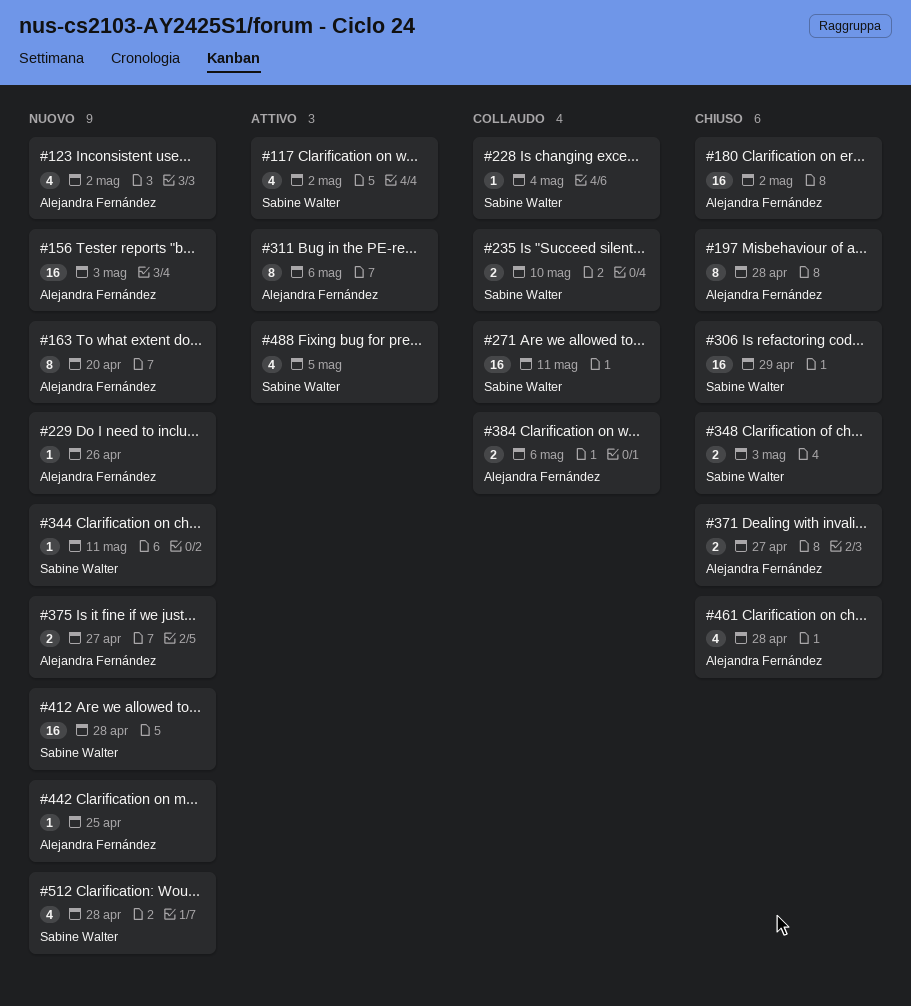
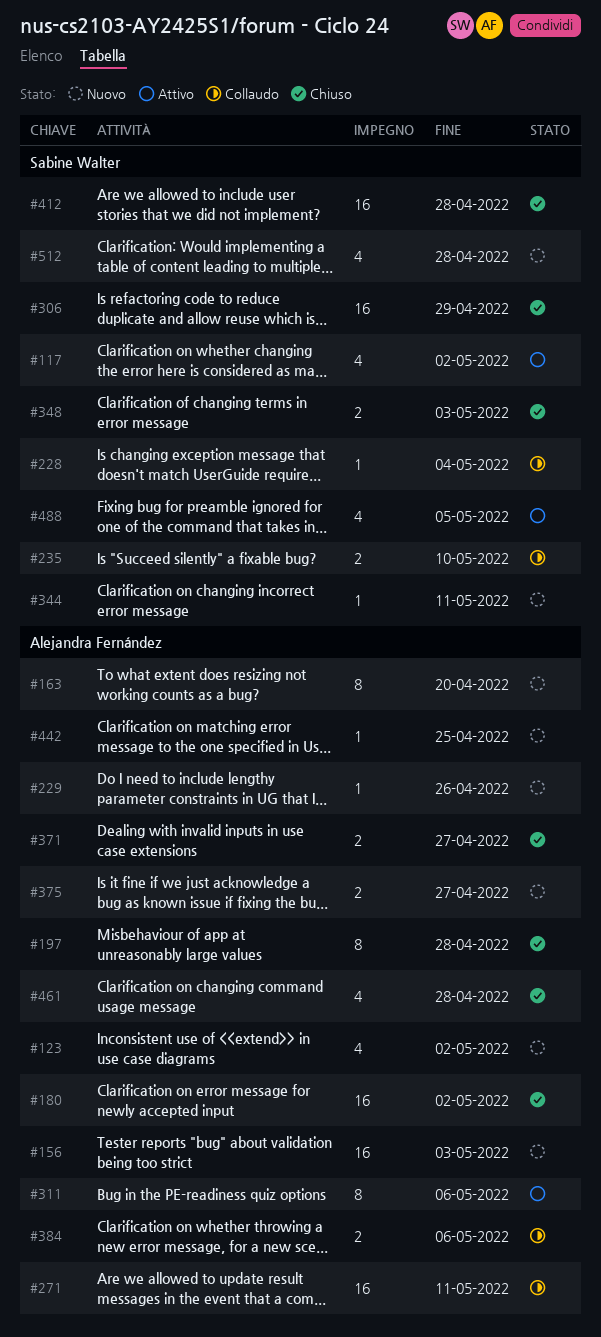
#271, owner: Sabine Walter -> Alejandra Fernández
#412, status: Nuovo -> Chiuso

